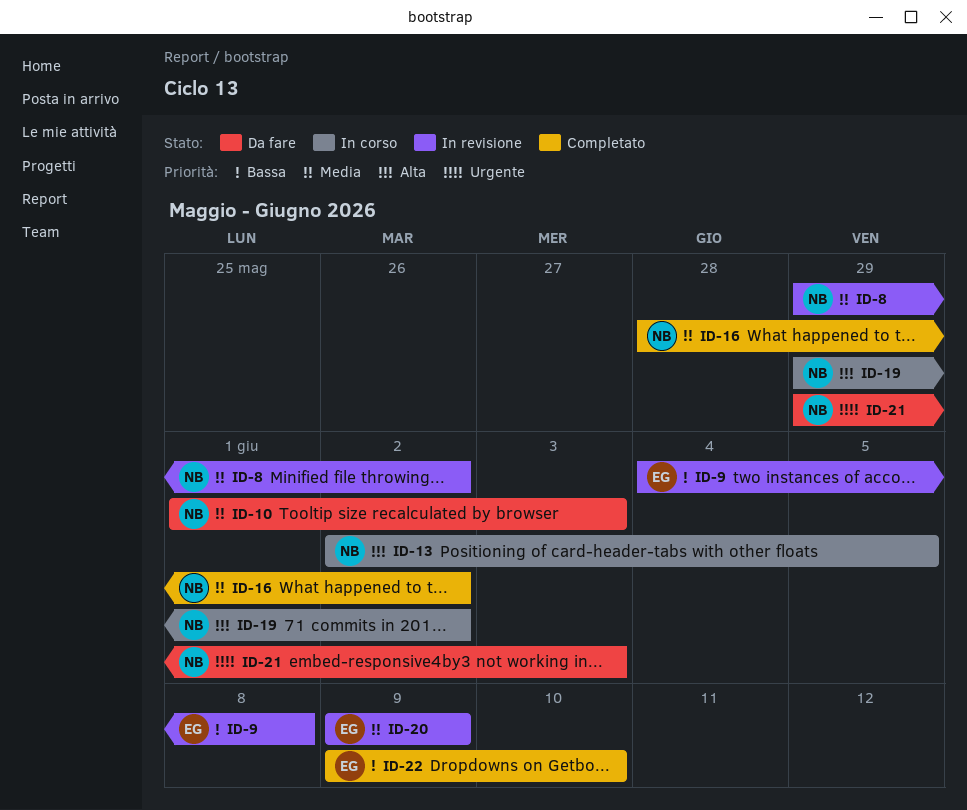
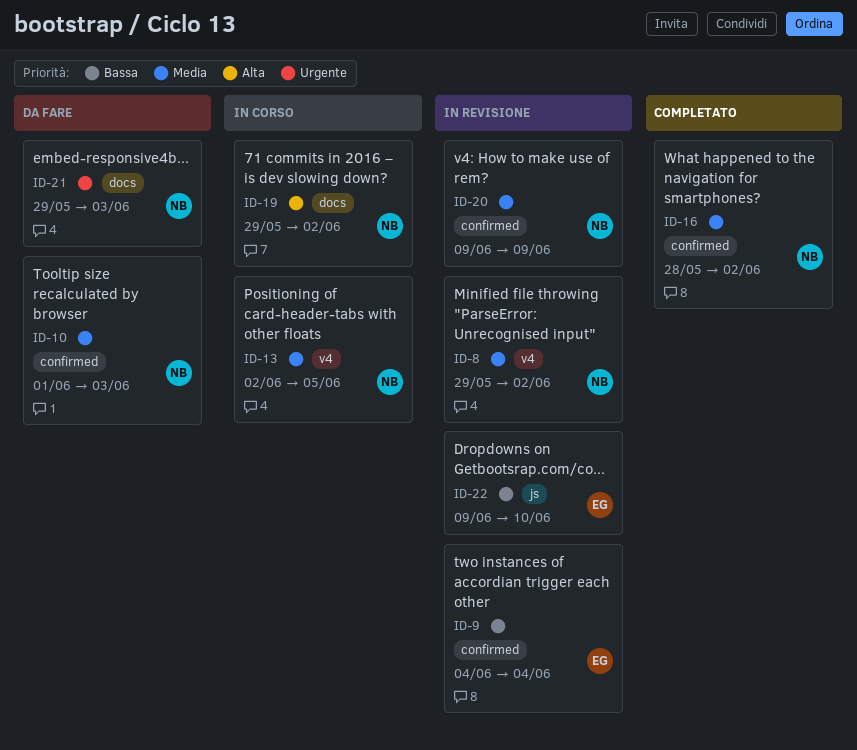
ID-9, due: Jun 8 -> Jun 4
ID-13, priority: Alta -> Media
ID-20, owner: EG -> NB
ID-22, status: Completato -> In revisione

